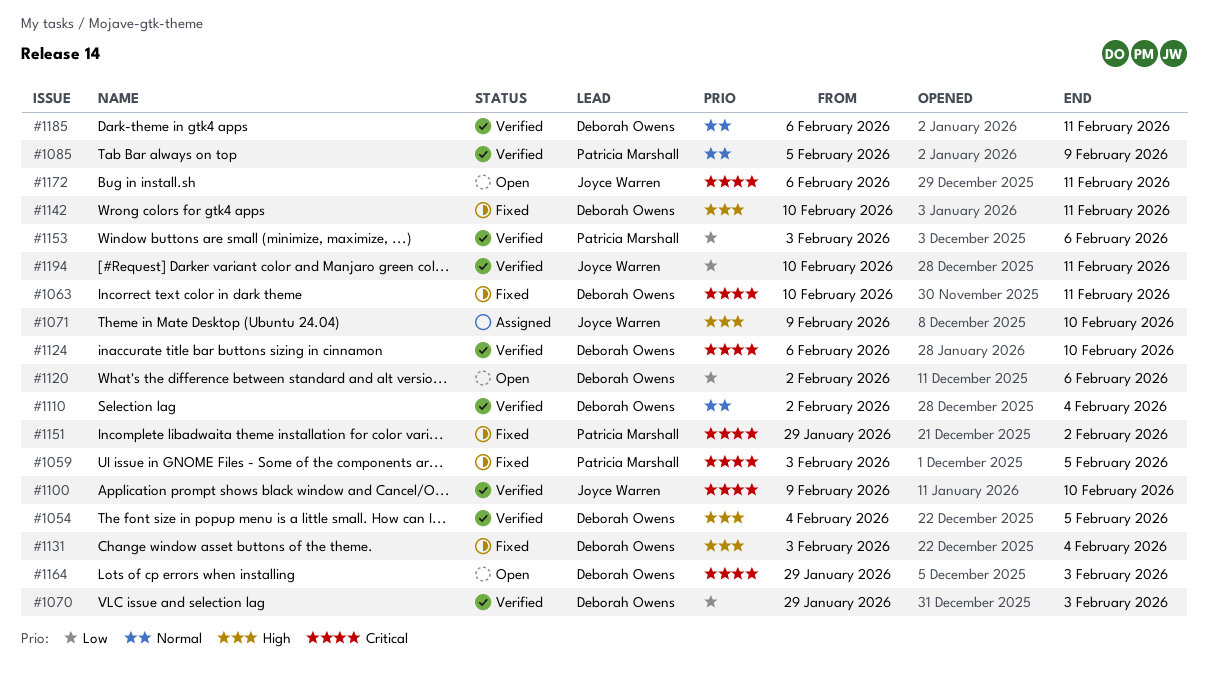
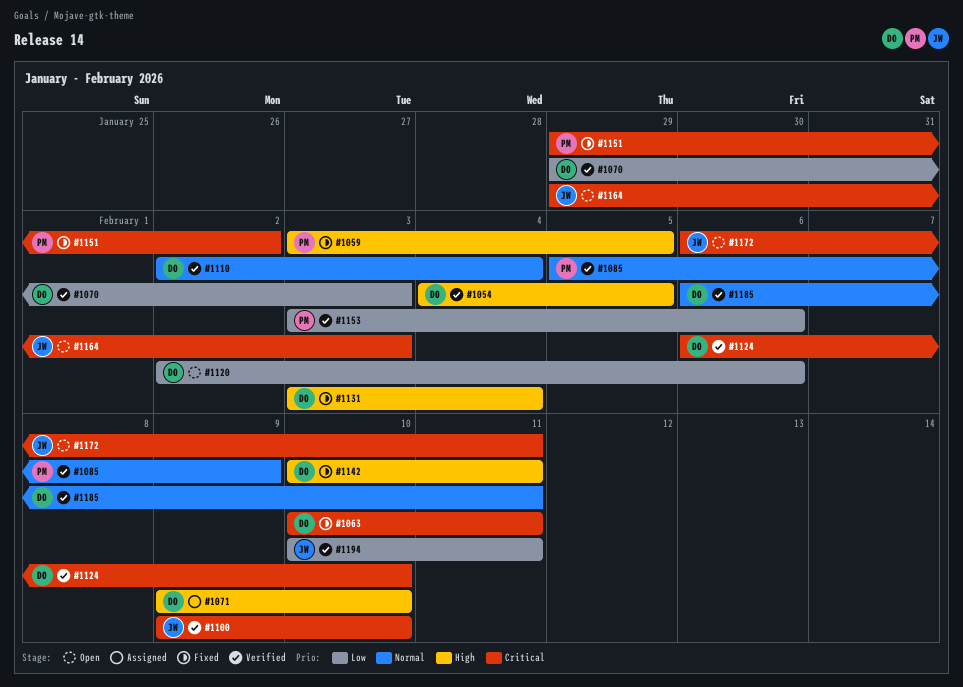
#1059, priority: Critical -> High
#1071, owner: Joyce Warren -> Deborah Owens
#1164, owner: Deborah Owens -> Joyce Warren

